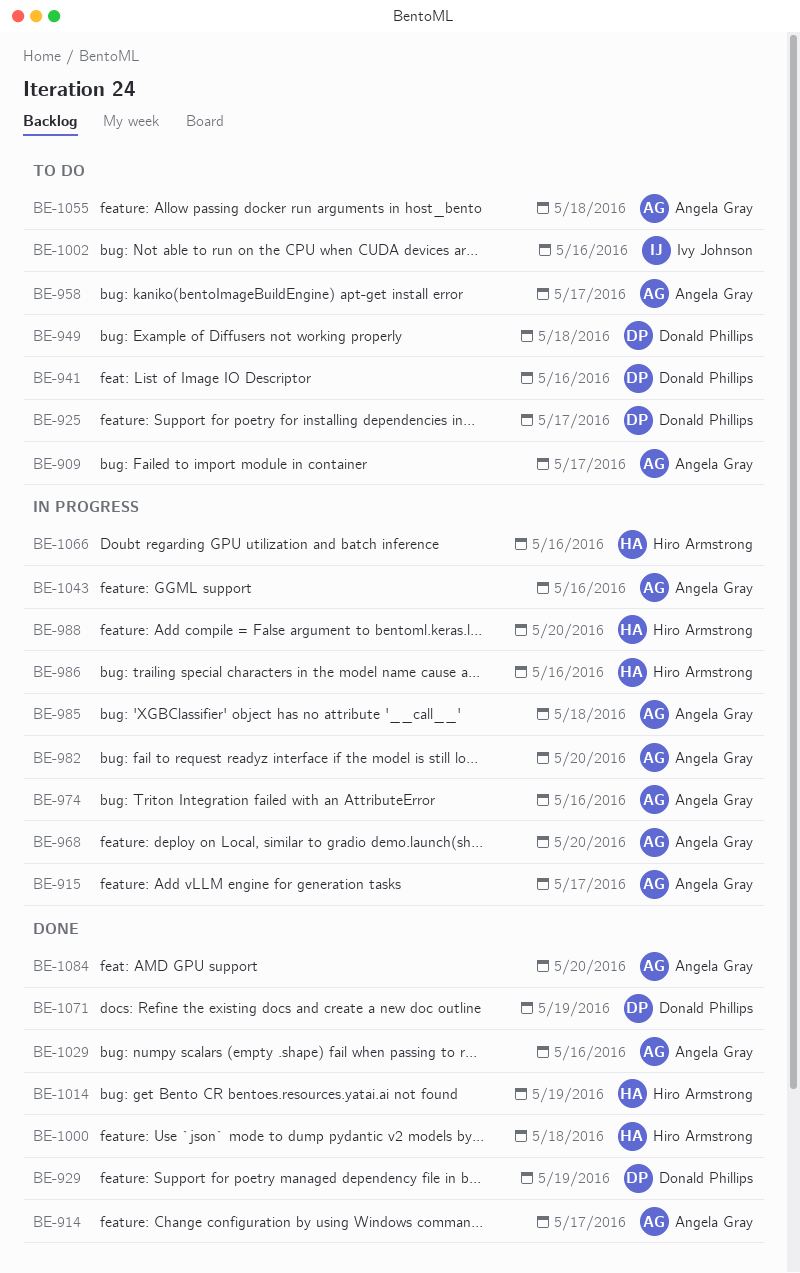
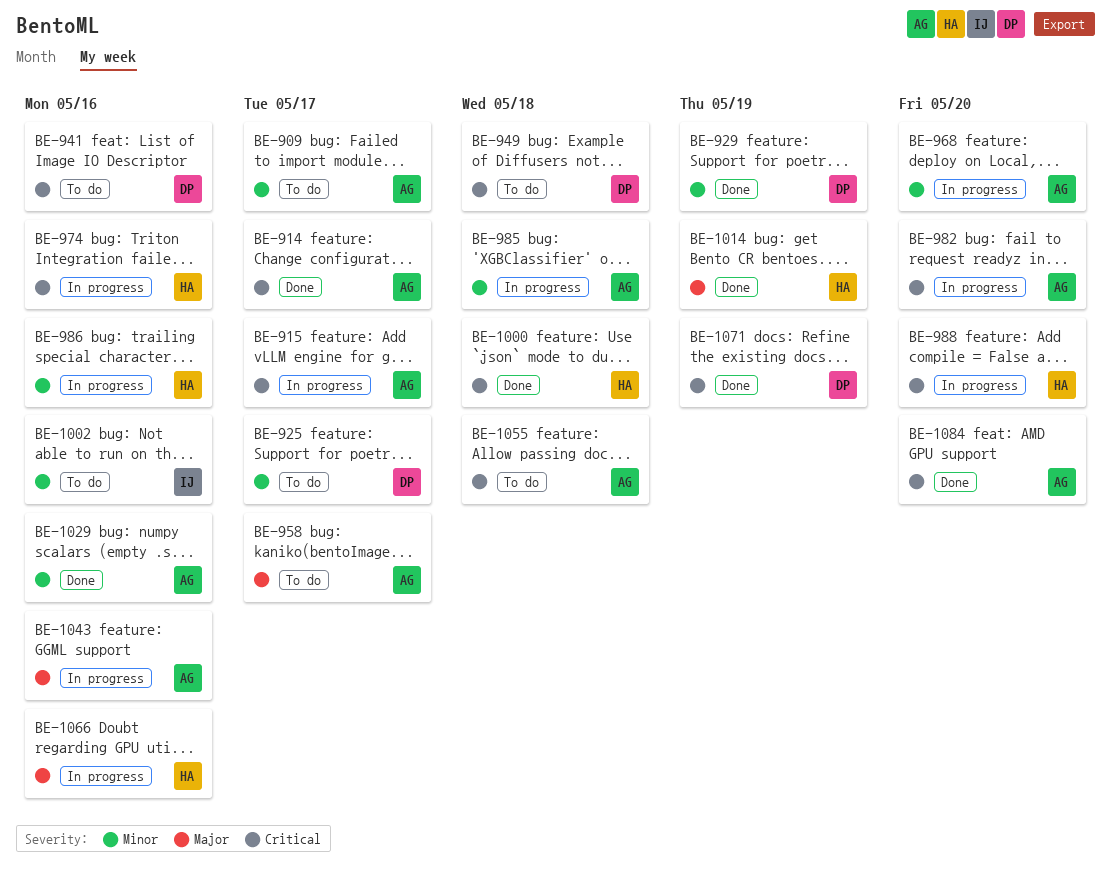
BE-974, owner: Angela Gray -> Hiro Armstrong

